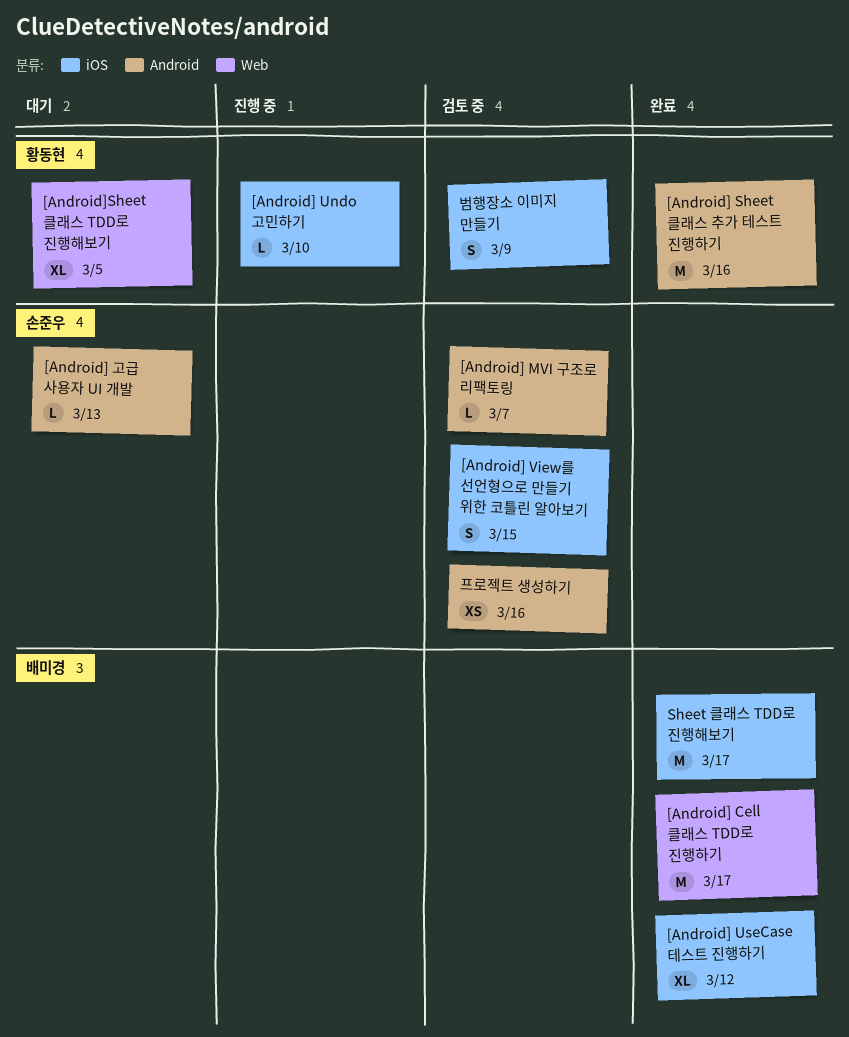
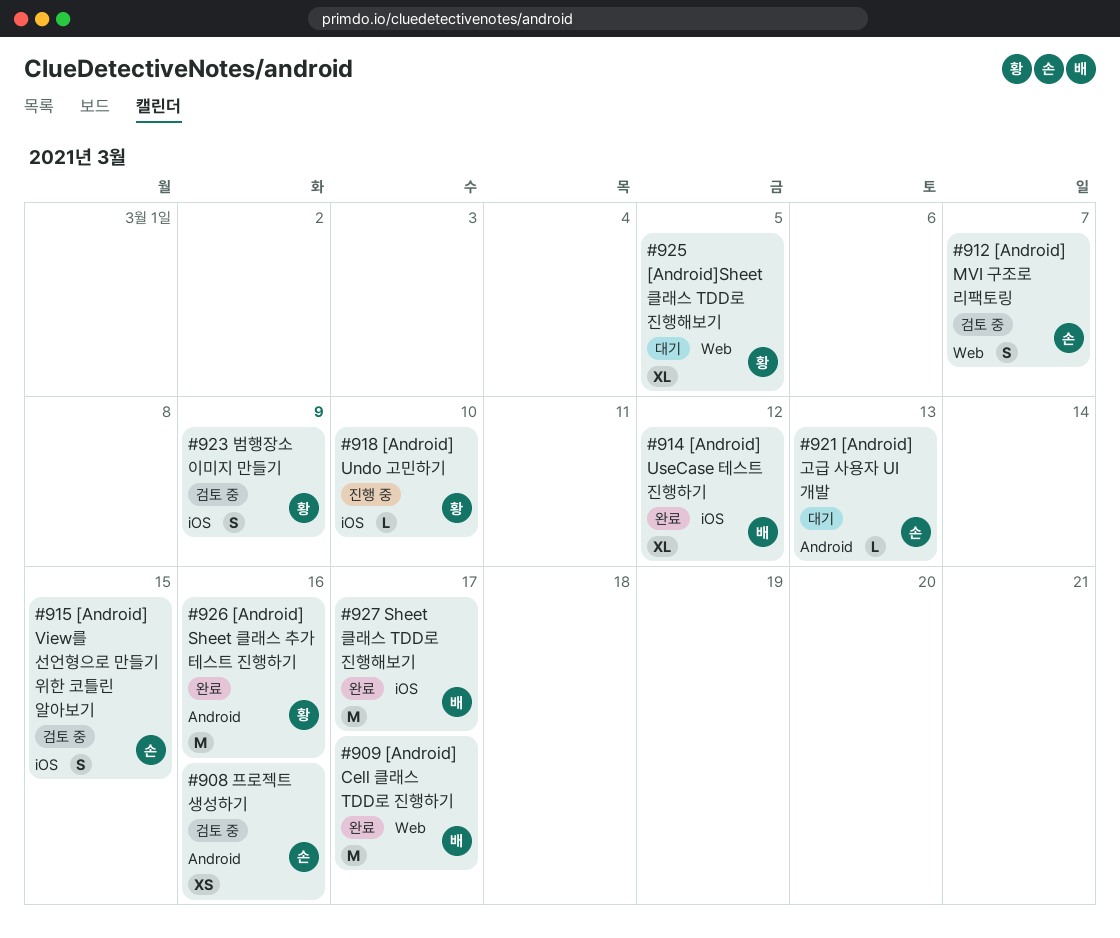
[Android] MVI 구조로 리팩토링, label: Android -> Web
[Android] MVI 구조로 리팩토링, estimate: L -> S

